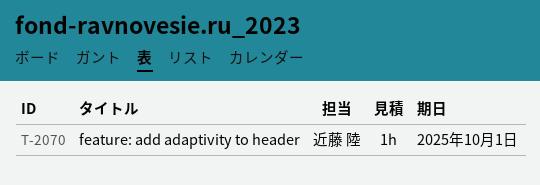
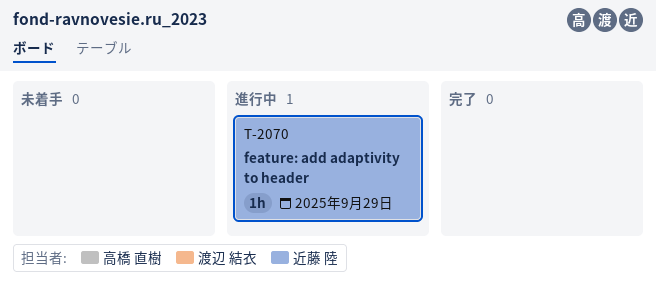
T-2070, due: Oct 1 -> Sep 29

